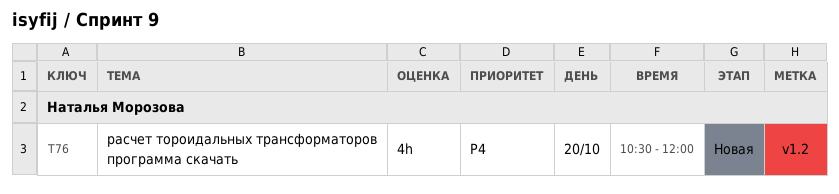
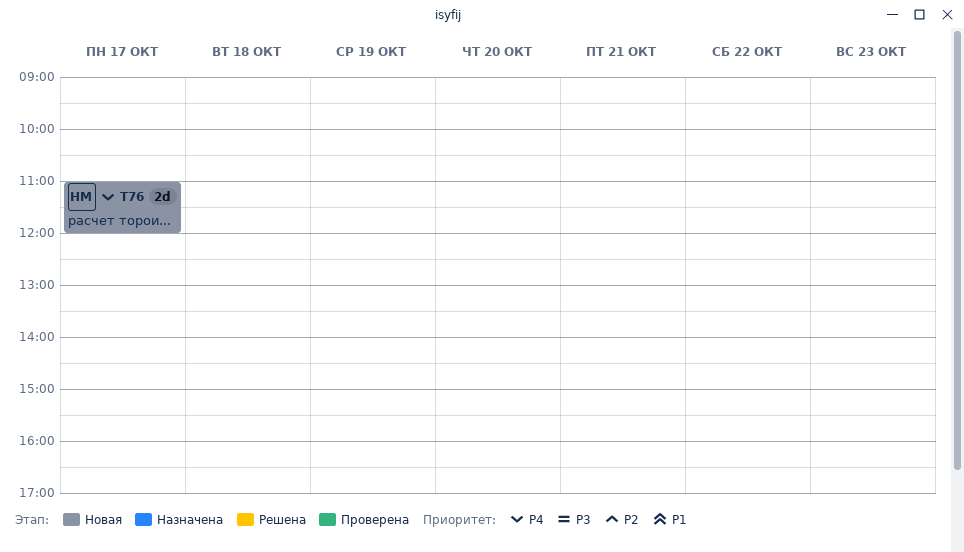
T76, estimate: 4h -> 2d
T76, day: Oct 20 -> Oct 17
T76, begins: 10:30 -> 11:00

